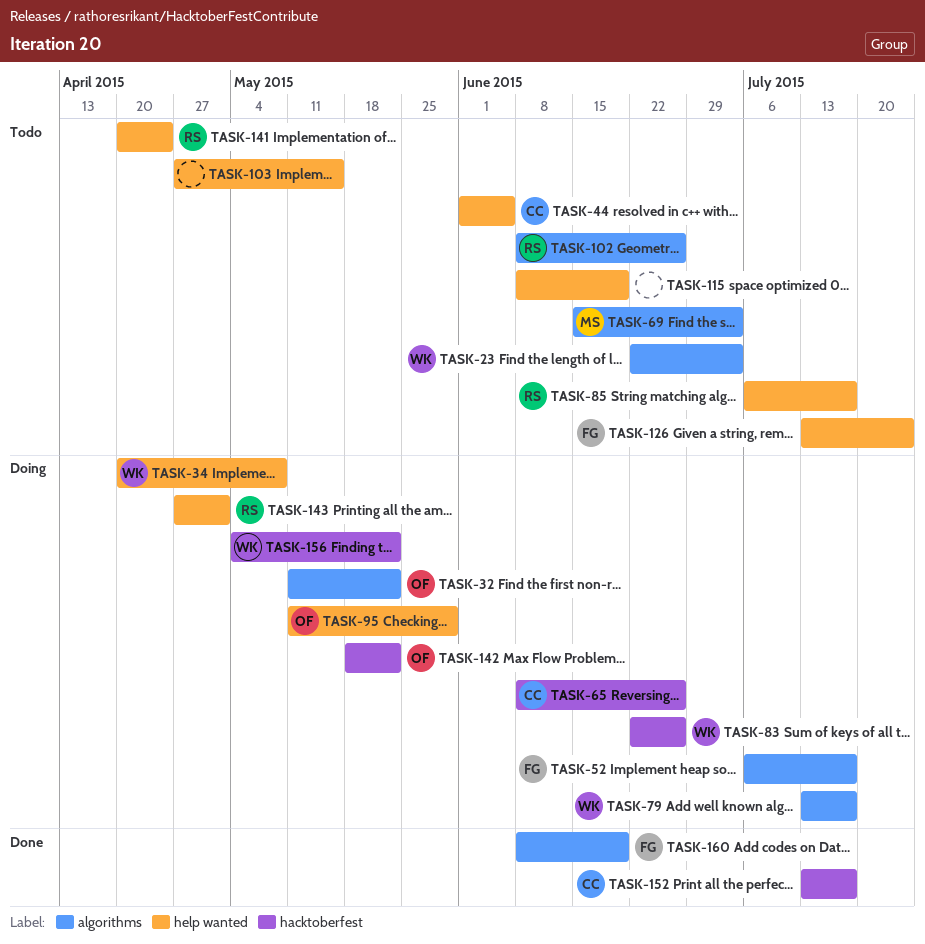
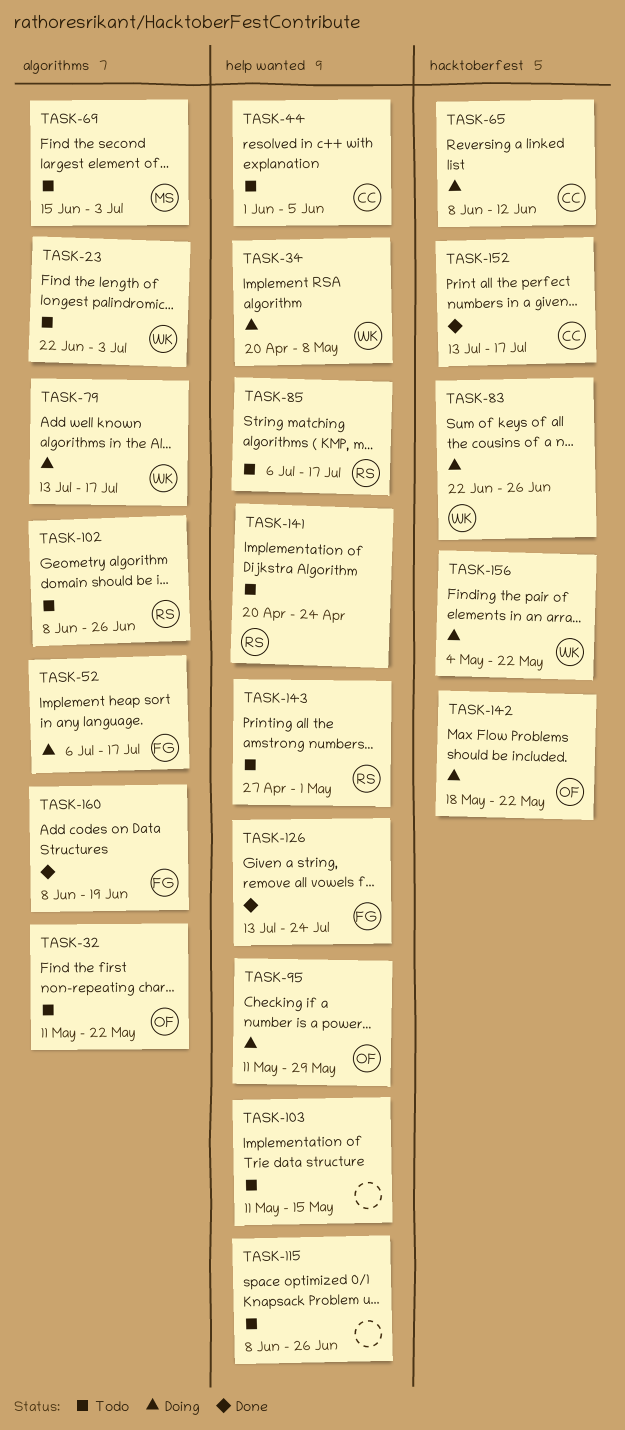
TASK-32, status: Doing -> Todo
TASK-65, due: Jun 26 -> Jun 12
TASK-103, start: Apr 27 -> May 11
TASK-115, due: Jun 19 -> Jun 26
TASK-126, status: Todo -> Done
TASK-143, status: Doing -> Todo

